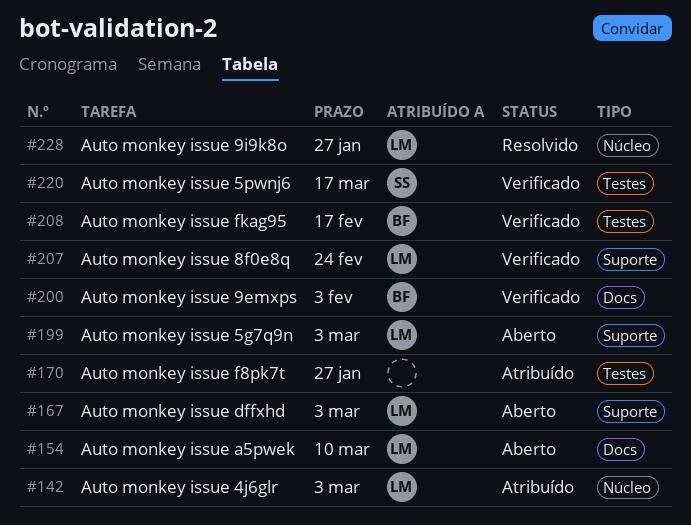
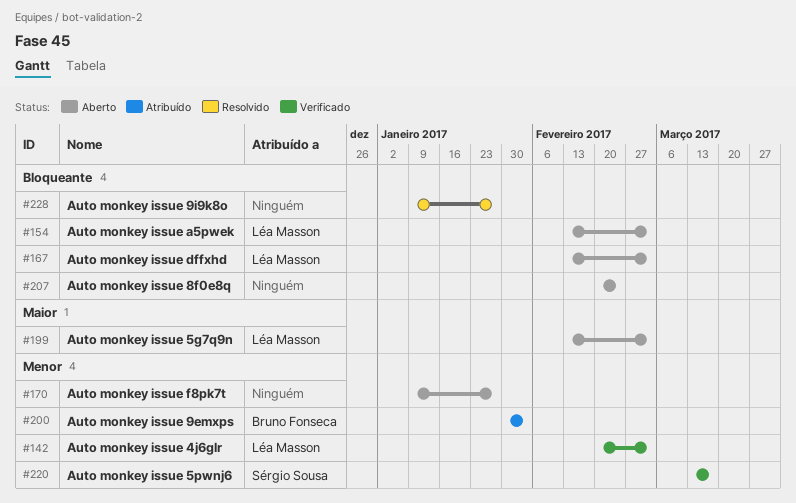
#142, status: Atribuído -> Verificado
#154, due: Mar 10 -> Mar 3
#170, status: Atribuído -> Aberto
#200, status: Verificado -> Atribuído
#207, status: Verificado -> Aberto
#207, owner: Léa Masson -> none
#208: present -> none
#228, owner: Léa Masson -> none

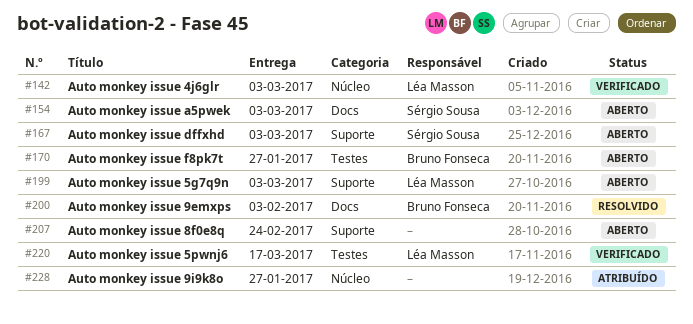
#154, owner: Léa Masson -> Sérgio Sousa
#167, owner: Léa Masson -> Sérgio Sousa
#170, owner: none -> Bruno Fonseca
#200, status: Atribuído -> Resolvido
#220, owner: Sérgio Sousa -> Léa Masson
#228, status: Resolvido -> Atribuído

